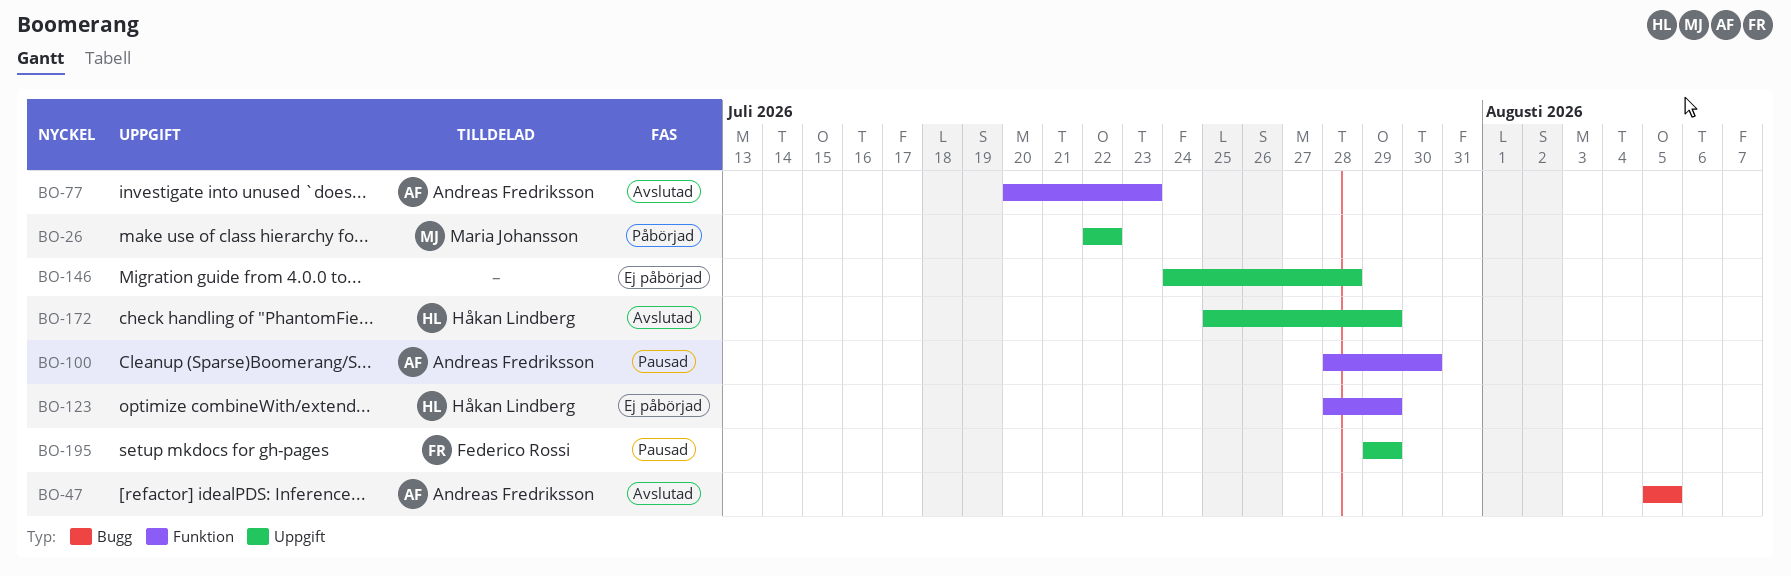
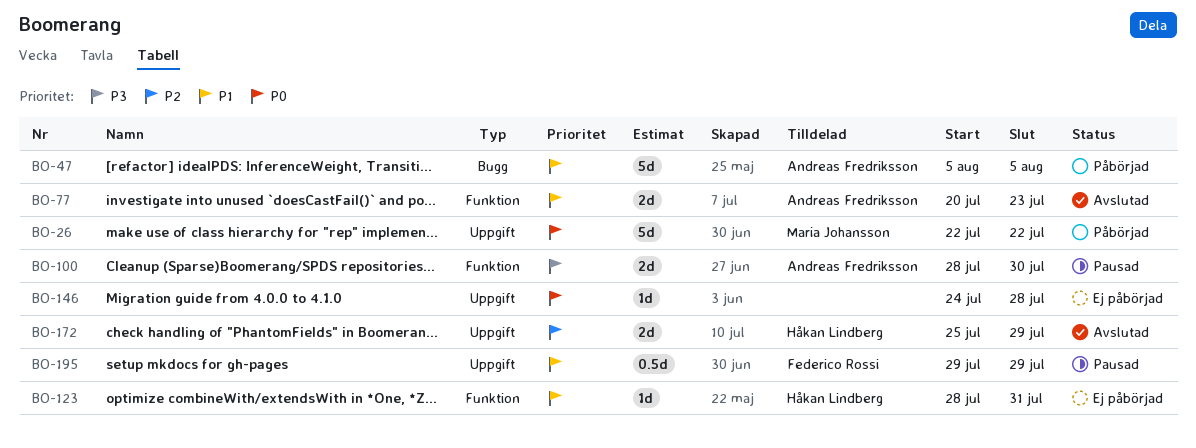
BO-47, status: Avslutad -> Påbörjad
BO-123, due: Jul 29 -> Jul 31

